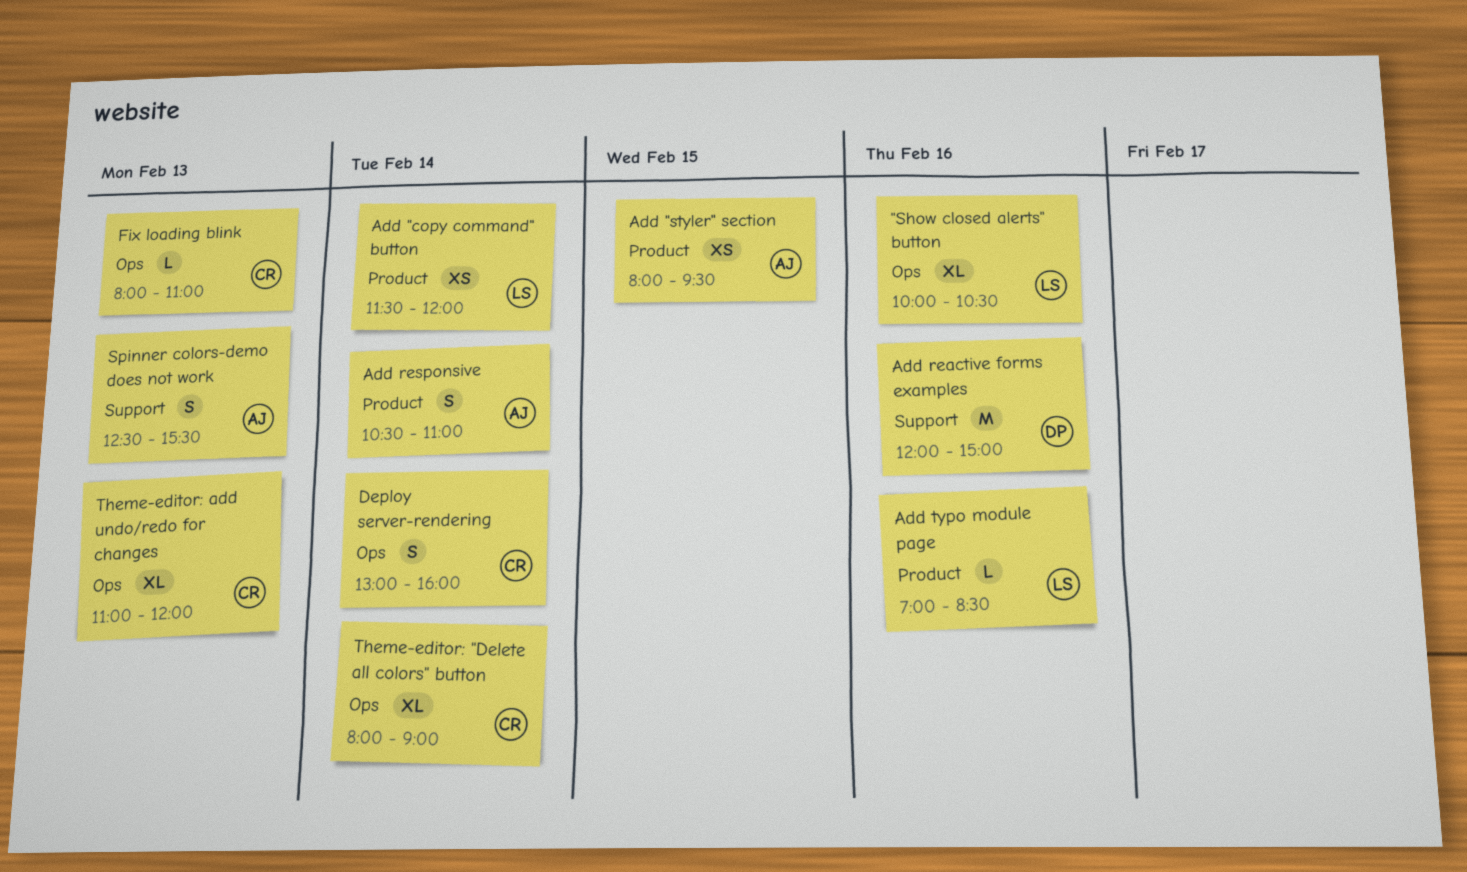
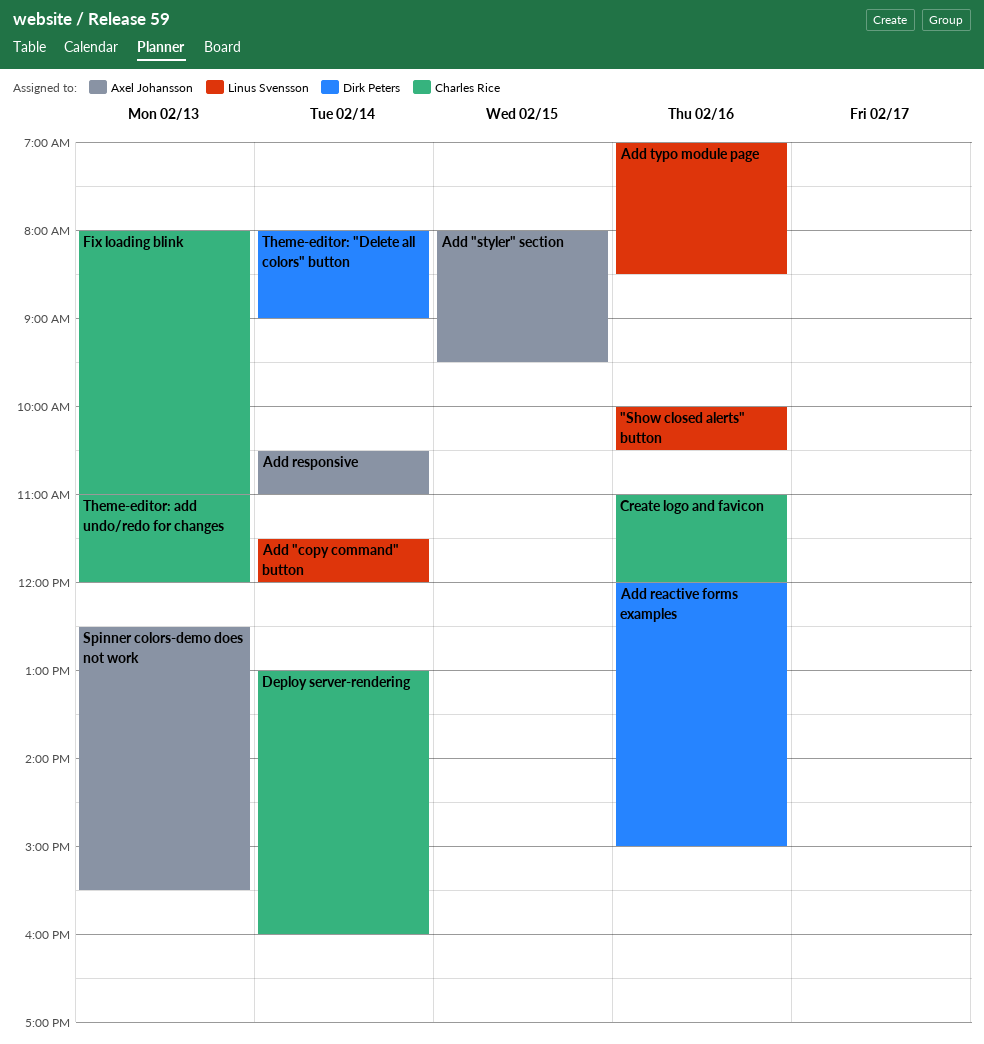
Create logo and favicon: none -> present
Theme-editor: "Delete all colors" button, owner: Charles Rice -> Dirk Peters

